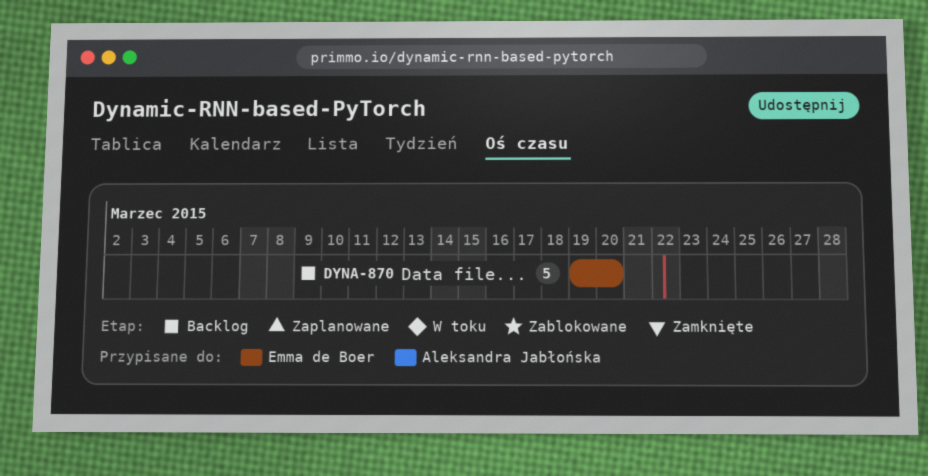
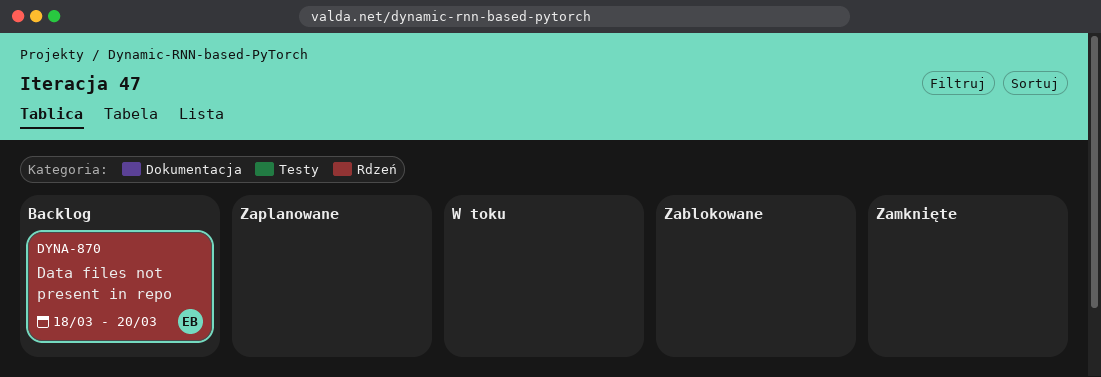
DYNA-870, start: Mar 19 -> Mar 18

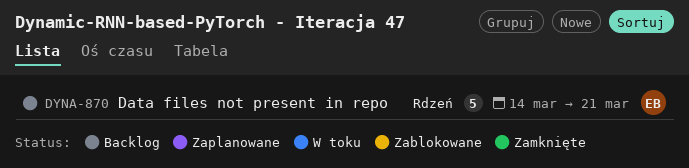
DYNA-870, start: Mar 18 -> Mar 14
DYNA-870, due: Mar 20 -> Mar 21

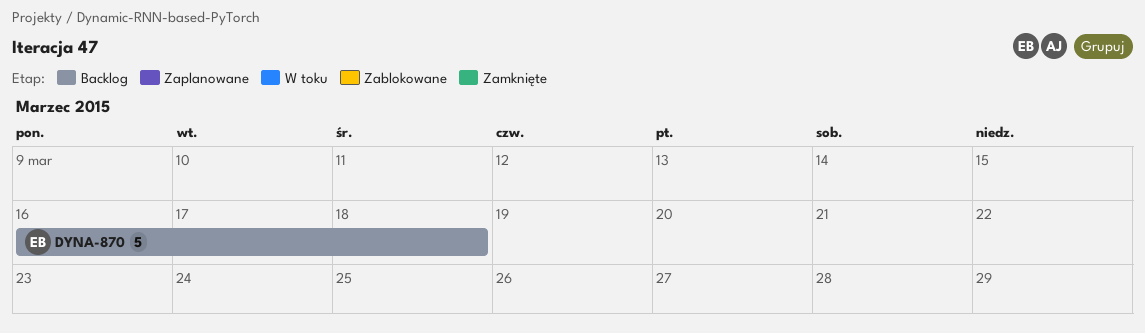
DYNA-870, start: Mar 14 -> Mar 16
DYNA-870, due: Mar 21 -> Mar 18

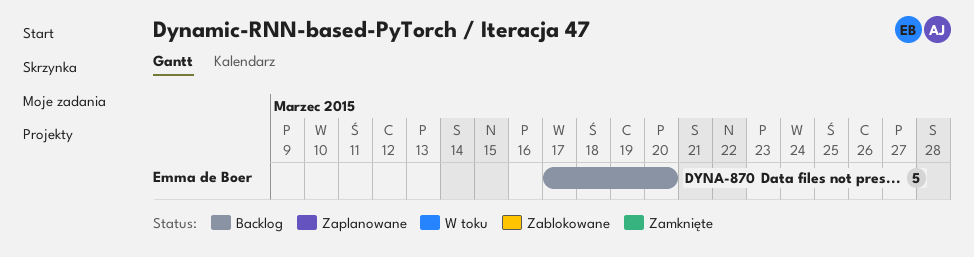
DYNA-870, start: Mar 16 -> Mar 17
DYNA-870, due: Mar 18 -> Mar 20

